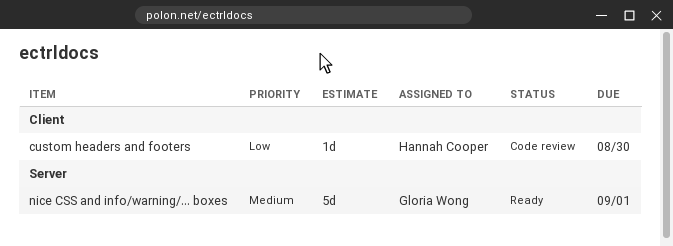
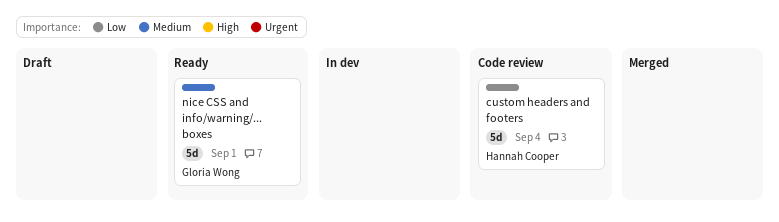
custom headers and footers, estimate: 1d -> 5d
custom headers and footers, due: Aug 30 -> Sep 4

